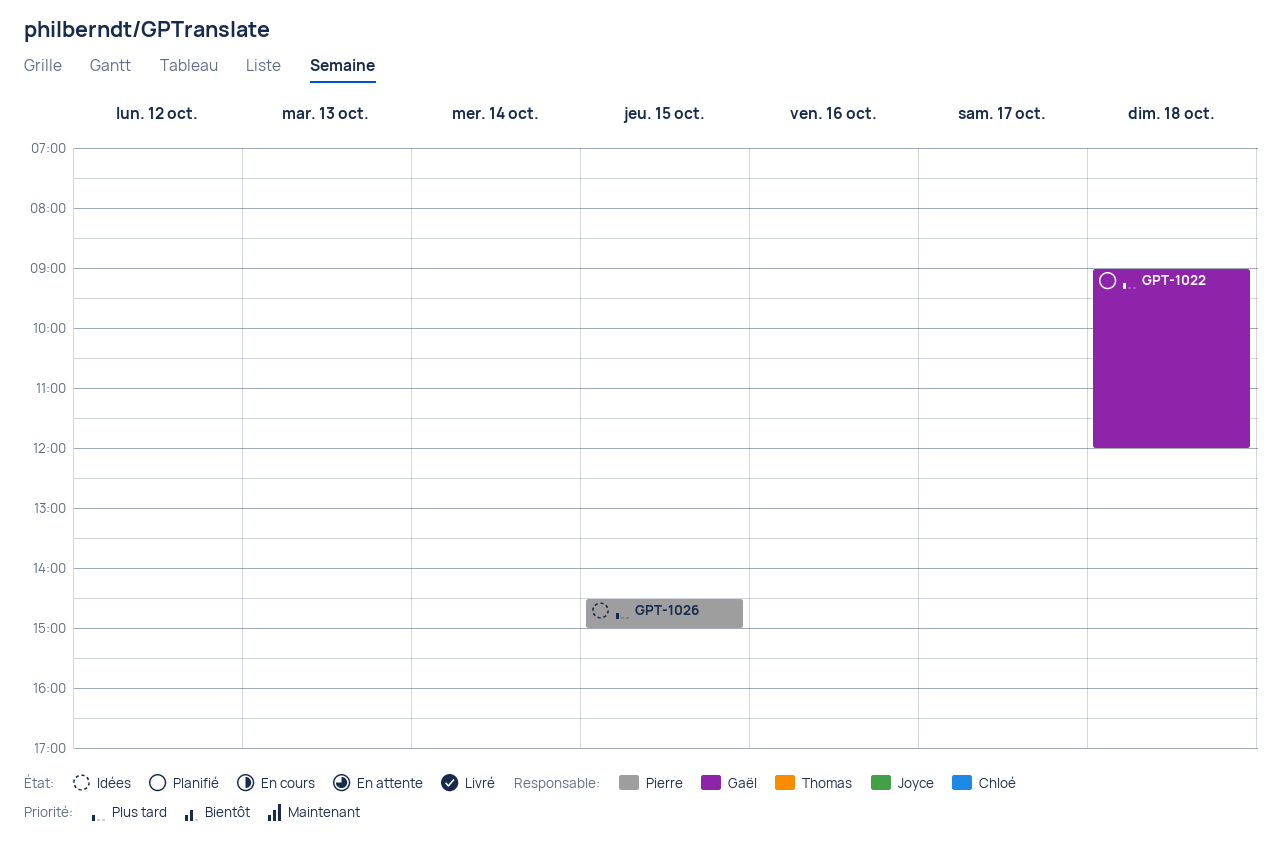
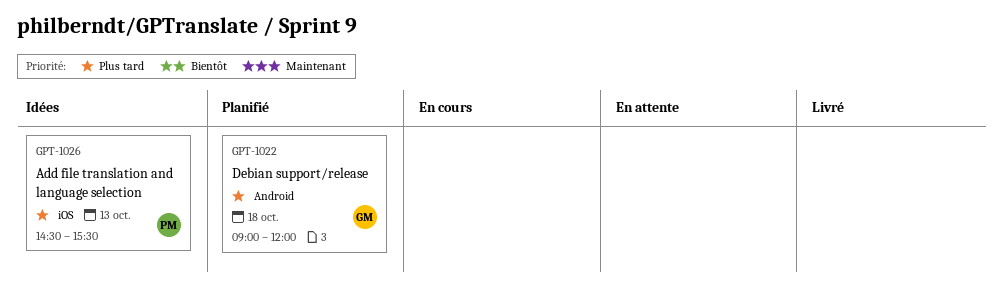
GPT-1026, day: Oct 15 -> Oct 13
GPT-1026, ends: 15:00 -> 15:30

